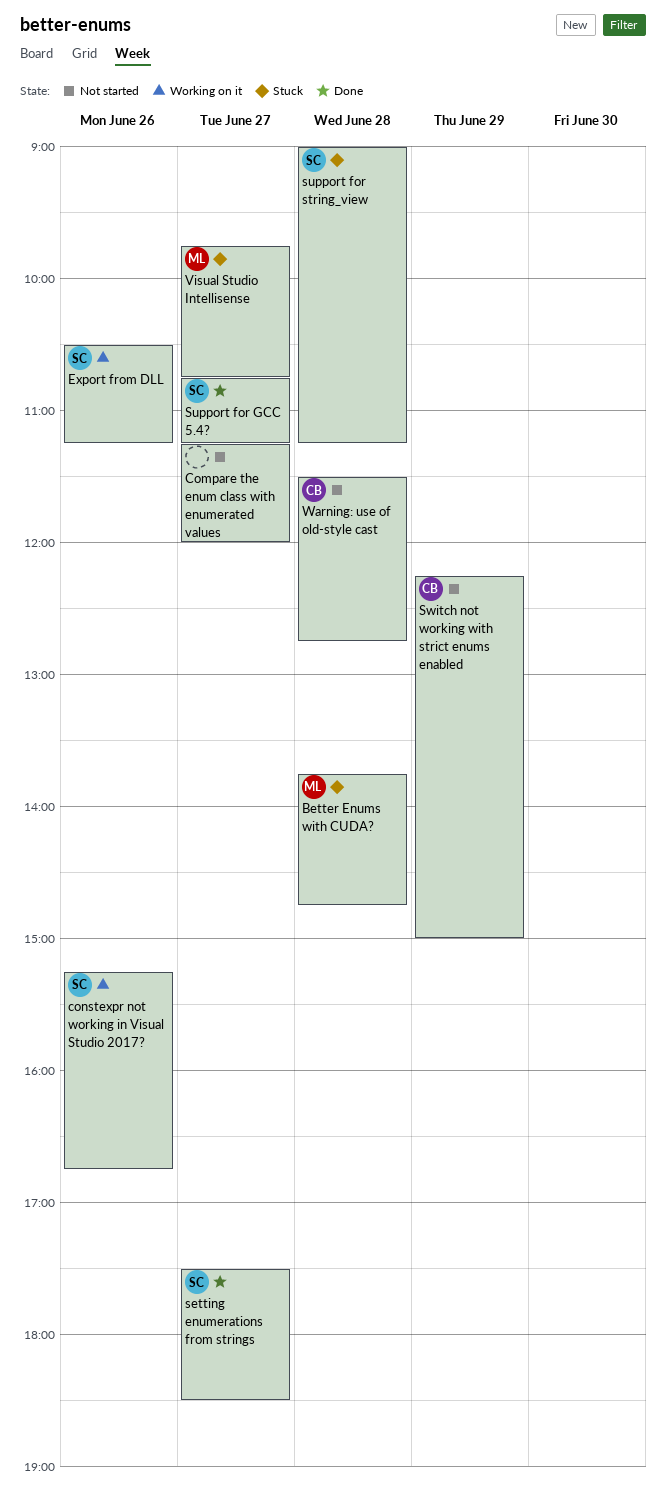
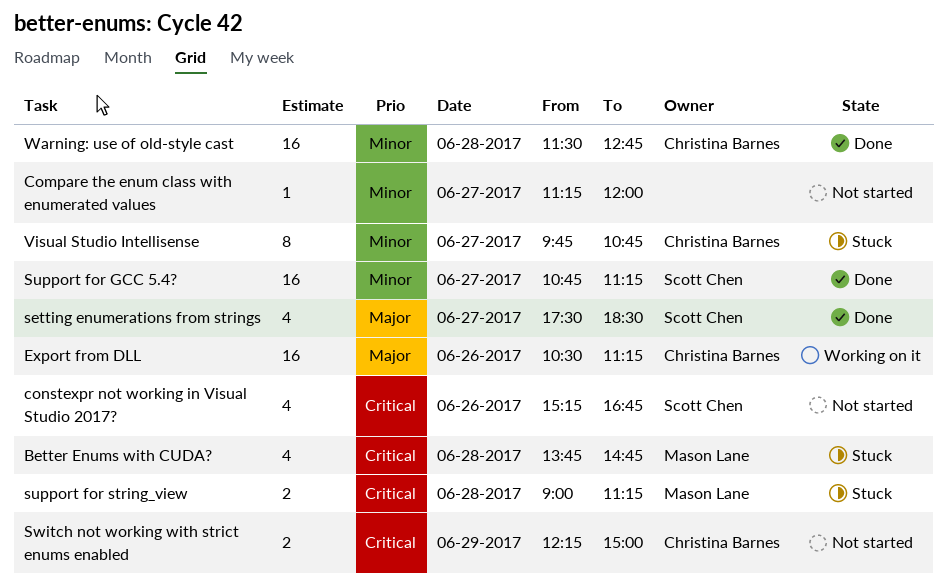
constexpr not working in Visual Studio 2017?, status: Working on it -> Not started
Export from DLL, owner: Scott Chen -> Christina Barnes
support for string_view, owner: Scott Chen -> Mason Lane
Visual Studio Intellisense, owner: Mason Lane -> Christina Barnes
Warning: use of old-style cast, status: Not started -> Done

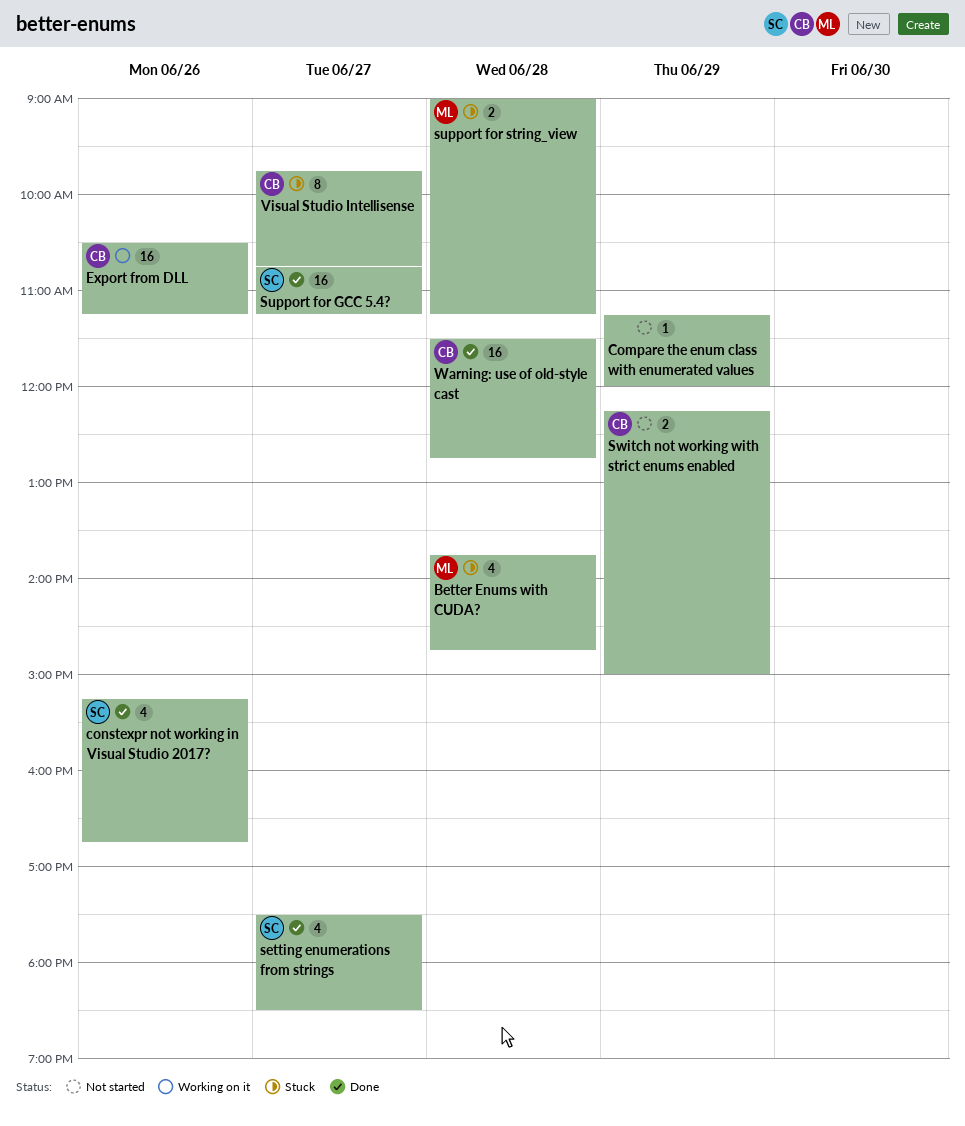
Compare the enum class with enumerated values, day: Jun 27 -> Jun 29
constexpr not working in Visual Studio 2017?, status: Not started -> Done

